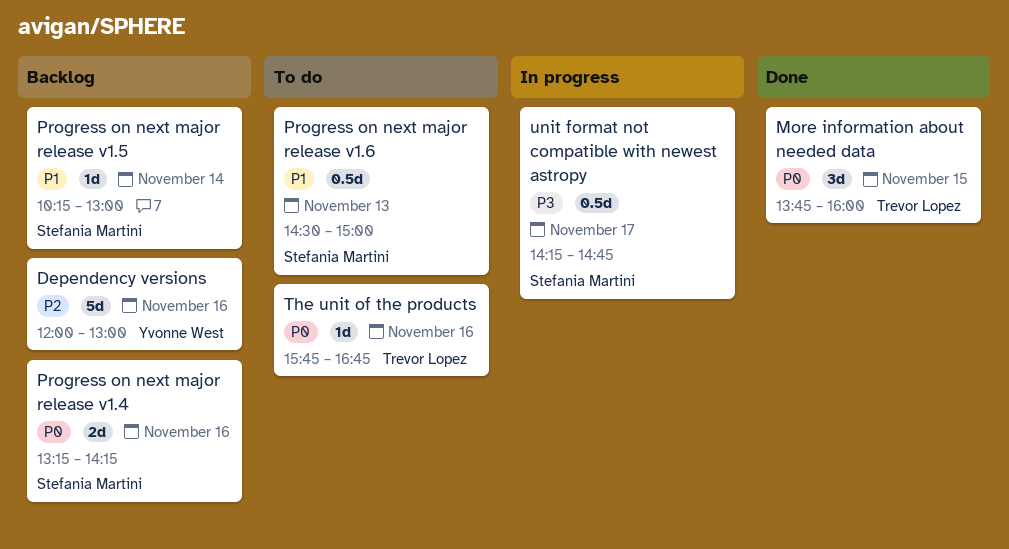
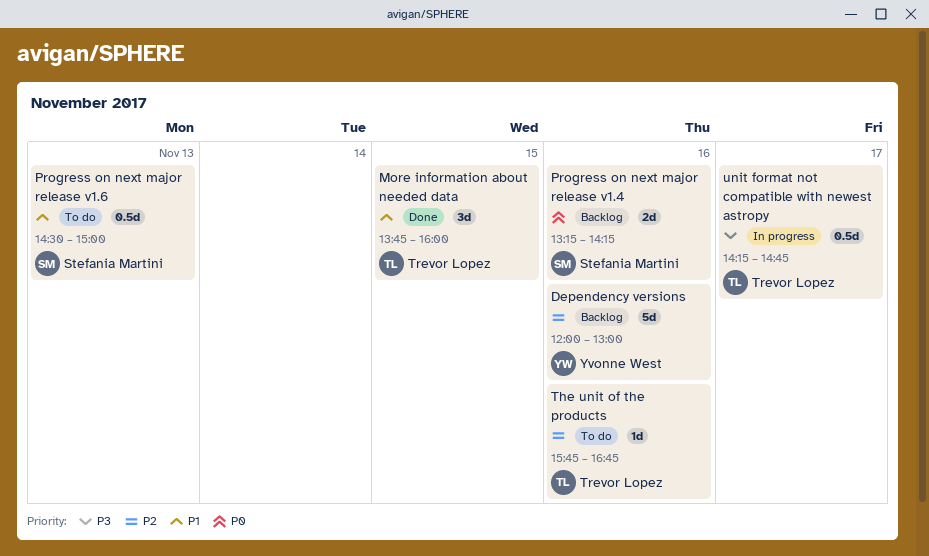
More information about needed data, priority: P0 -> P1
Progress on next major release v1.5: present -> none
The unit of the products, priority: P0 -> P2
unit format not compatible with newest astropy, owner: Stefania Martini -> Trevor Lopez

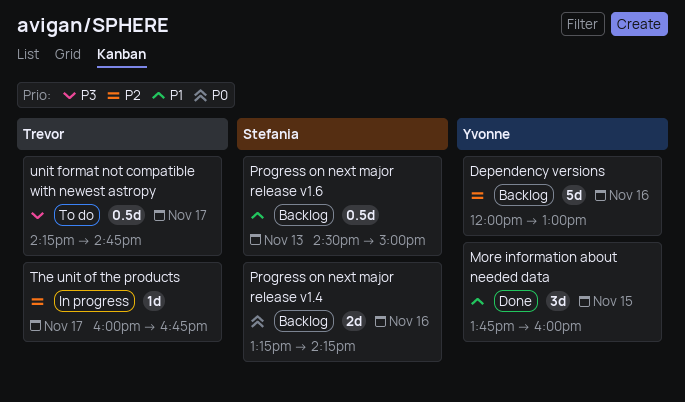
More information about needed data, owner: Trevor Lopez -> Yvonne West
Progress on next major release v1.6, status: To do -> Backlog
The unit of the products, status: To do -> In progress
The unit of the products, day: Nov 16 -> Nov 17
The unit of the products, begins: 15:45 -> 16:00
unit format not compatible with newest astropy, status: In progress -> To do

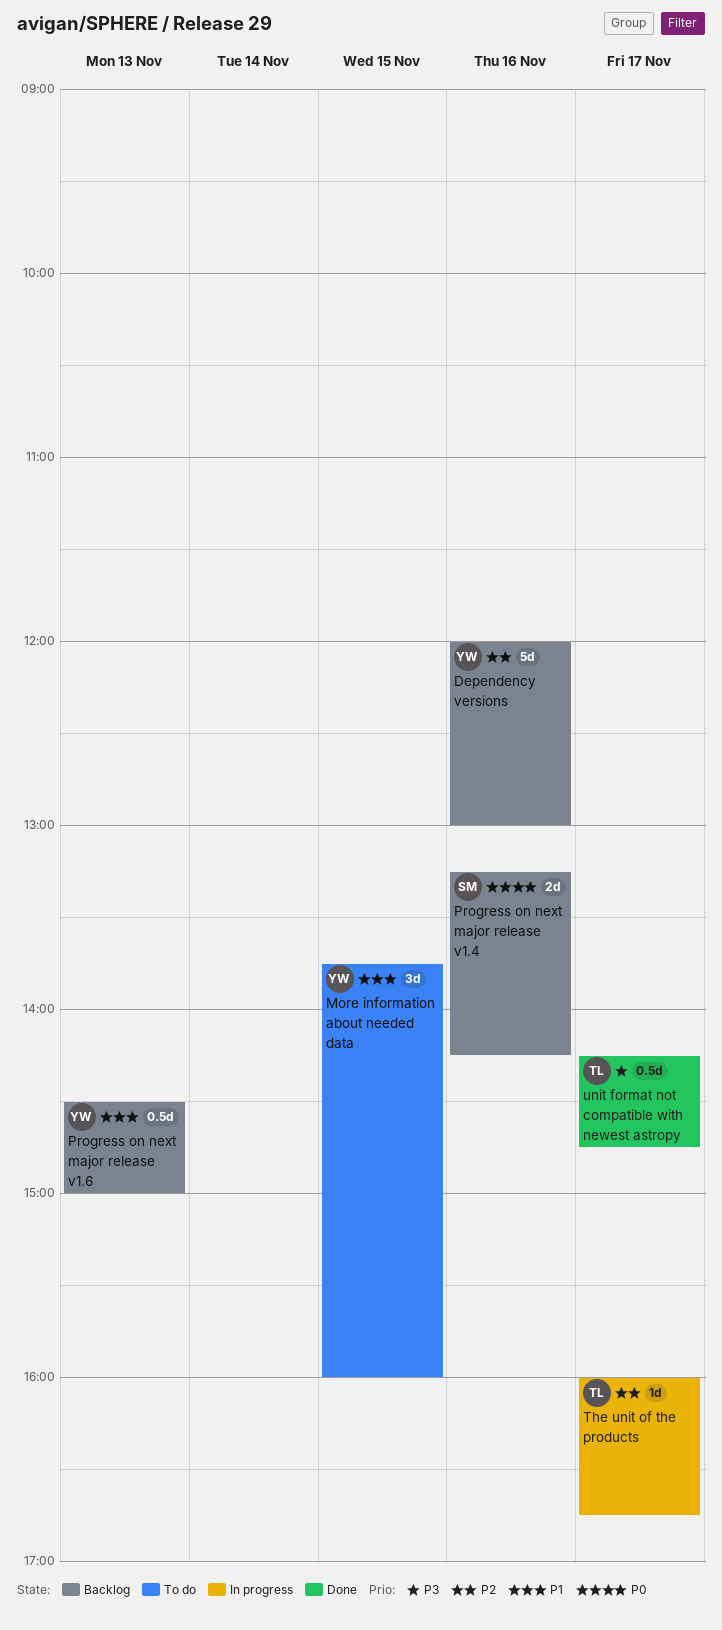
More information about needed data, status: Done -> To do
Progress on next major release v1.6, owner: Stefania -> Yvonne
unit format not compatible with newest astropy, status: To do -> Done

